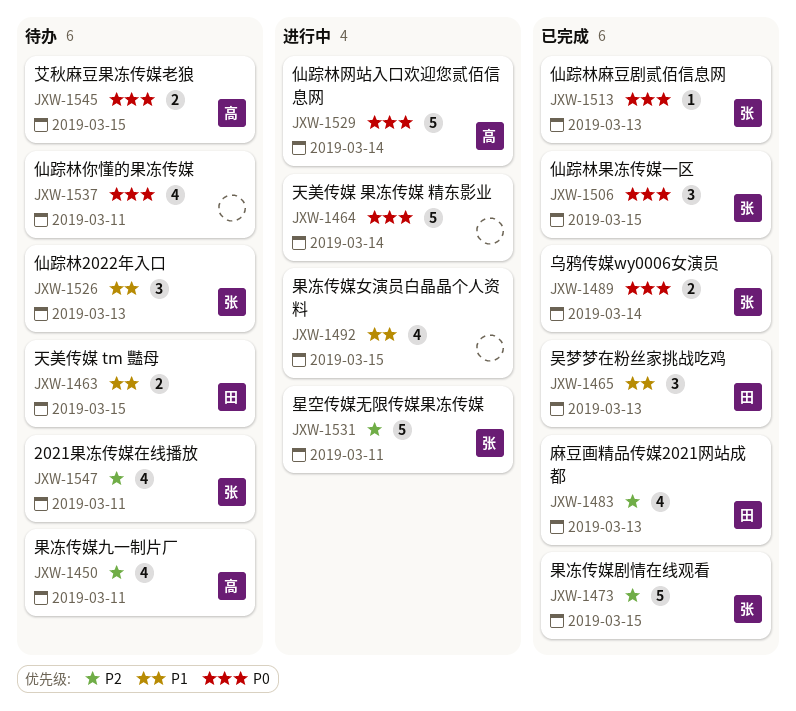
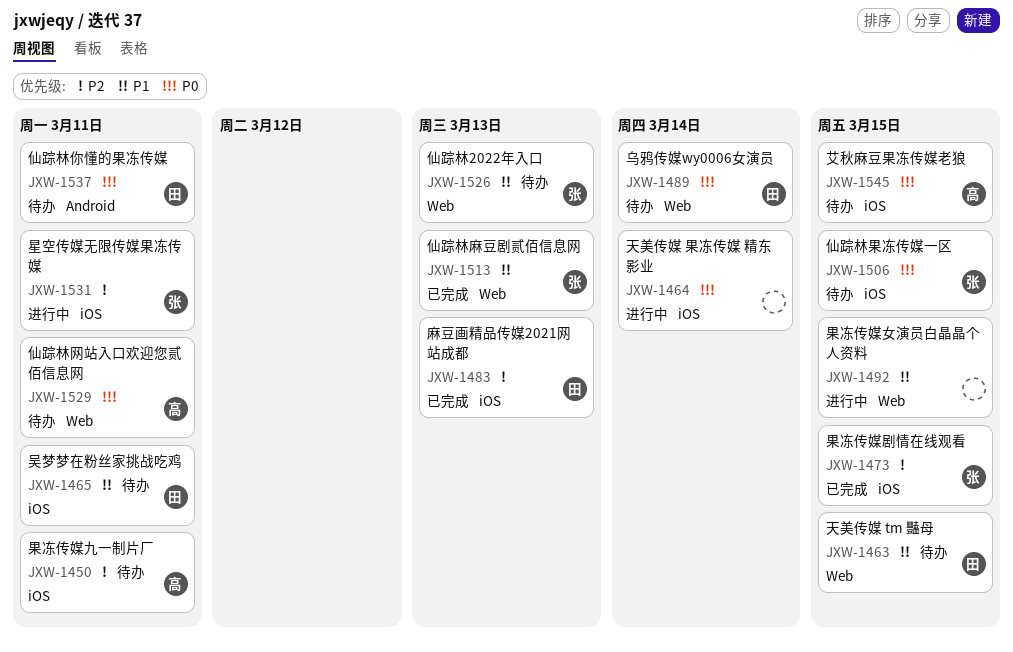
JXW-1465, status: 已完成 -> 待办
JXW-1465, due: Mar 13 -> Mar 11
JXW-1489, status: 已完成 -> 待办
JXW-1489, owner: 张 -> 田
JXW-1506, status: 已完成 -> 待办
JXW-1513, priority: P0 -> P1
JXW-1529, status: 进行中 -> 待办
JXW-1529, due: Mar 14 -> Mar 11
JXW-1537, owner: none -> 田
JXW-1547: present -> none

